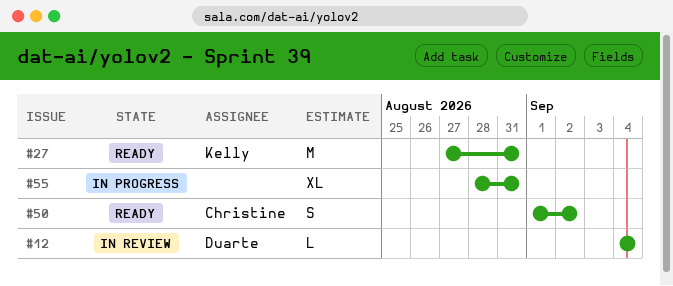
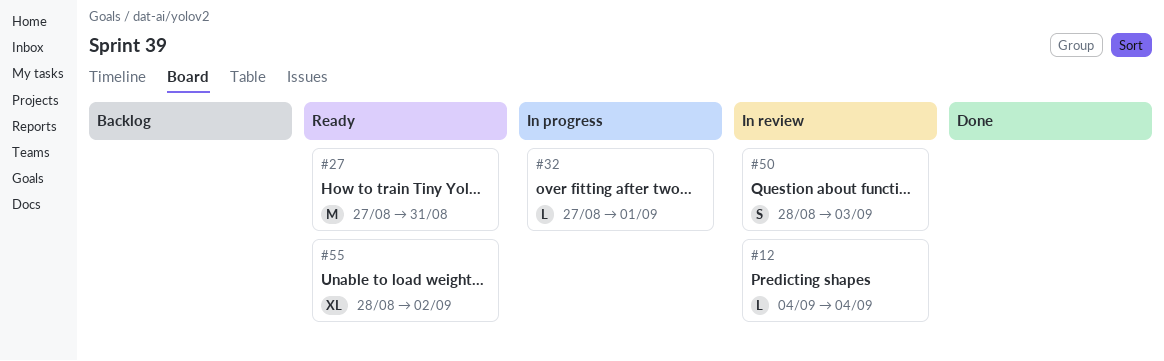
#32: none -> present
#50, status: Ready -> In review
#50, start: Sep 1 -> Aug 28
#50, due: Sep 2 -> Sep 3
#55, status: In progress -> Ready
#55, due: Aug 31 -> Sep 2

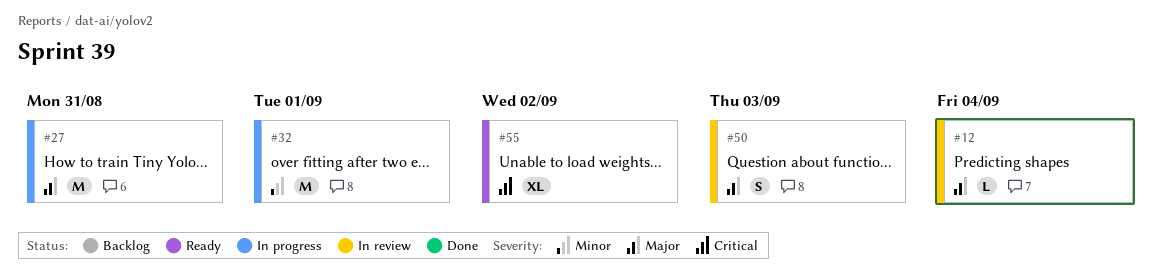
#27, status: Ready -> In progress
#32, estimate: L -> M

